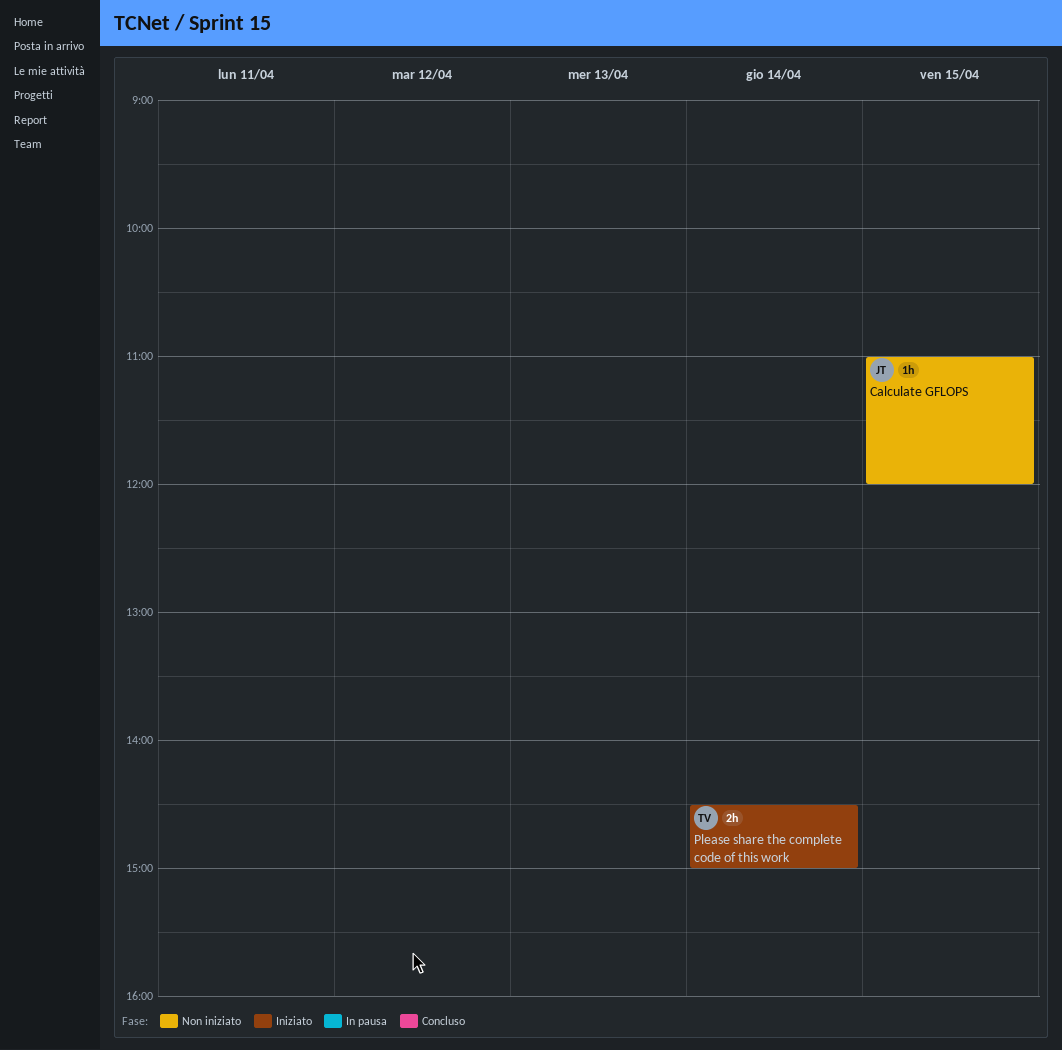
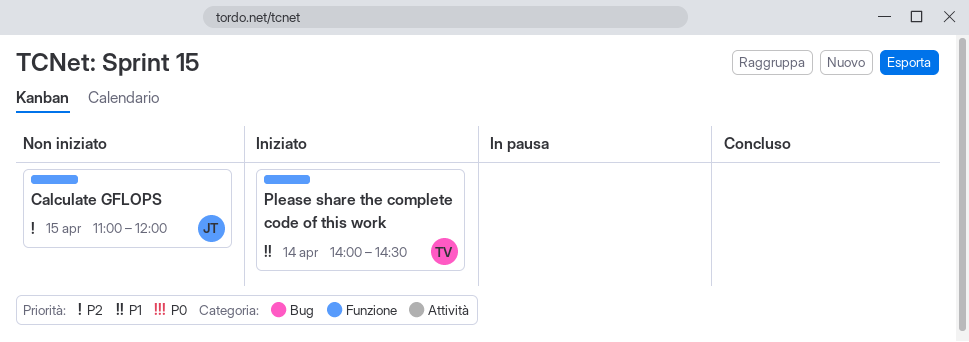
Please share the complete code of this work, begins: 14:30 -> 14:00
Please share the complete code of this work, ends: 15:00 -> 14:30

